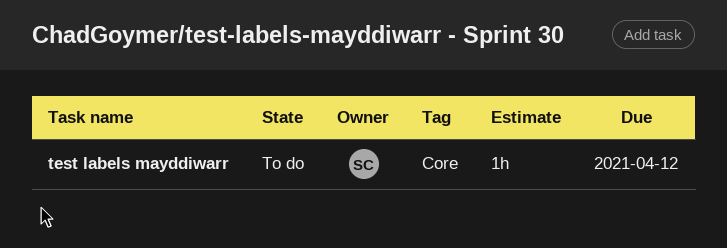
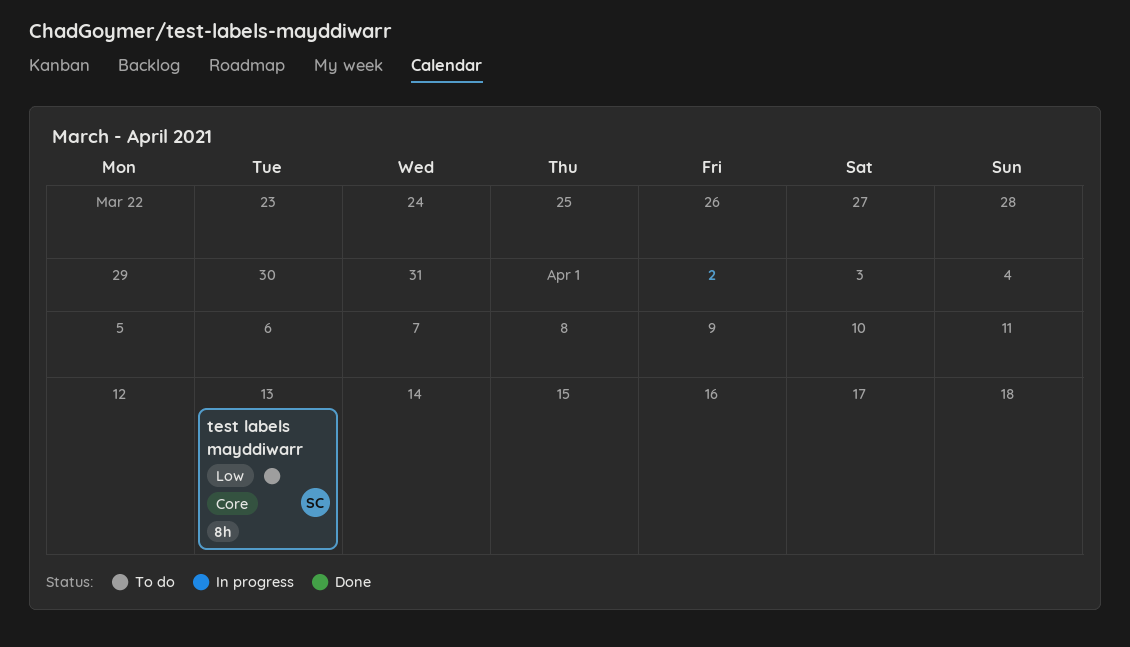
test labels mayddiwarr, estimate: 1h -> 8h
test labels mayddiwarr, due: Apr 12 -> Apr 13

